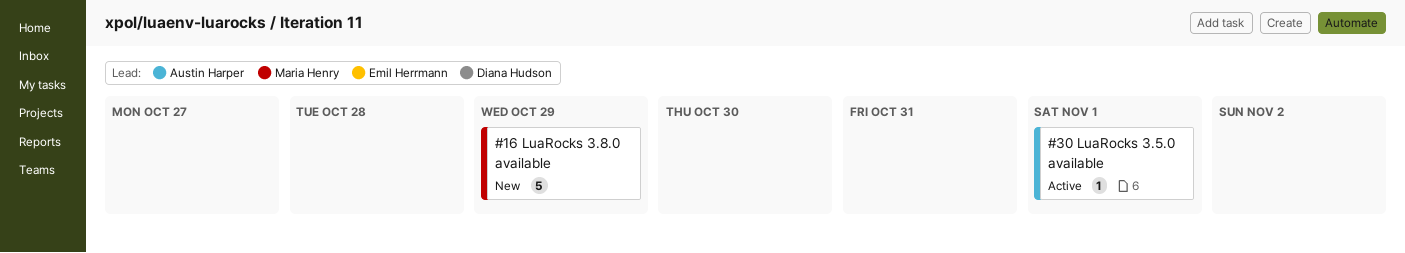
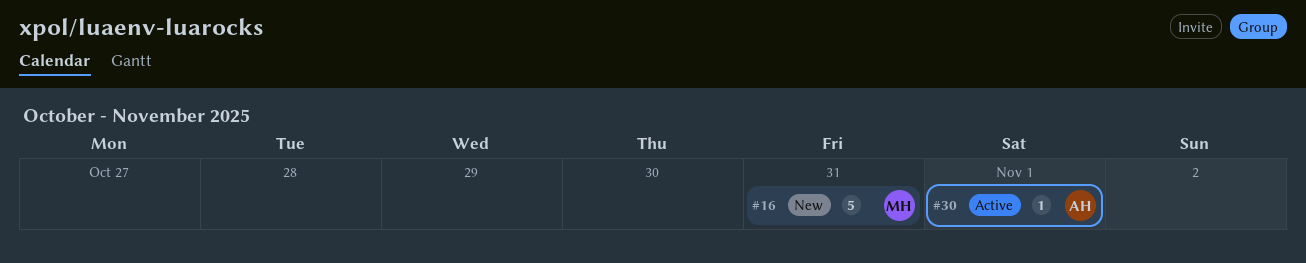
#16, due: Oct 29 -> Oct 31

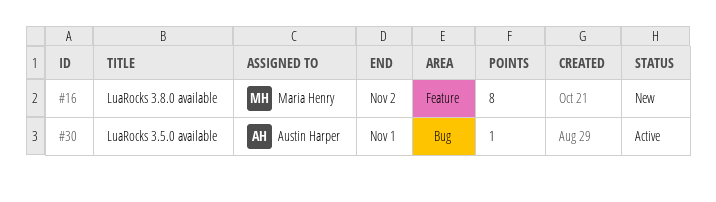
#16, estimate: 5 -> 8
#16, due: Oct 31 -> Nov 2

